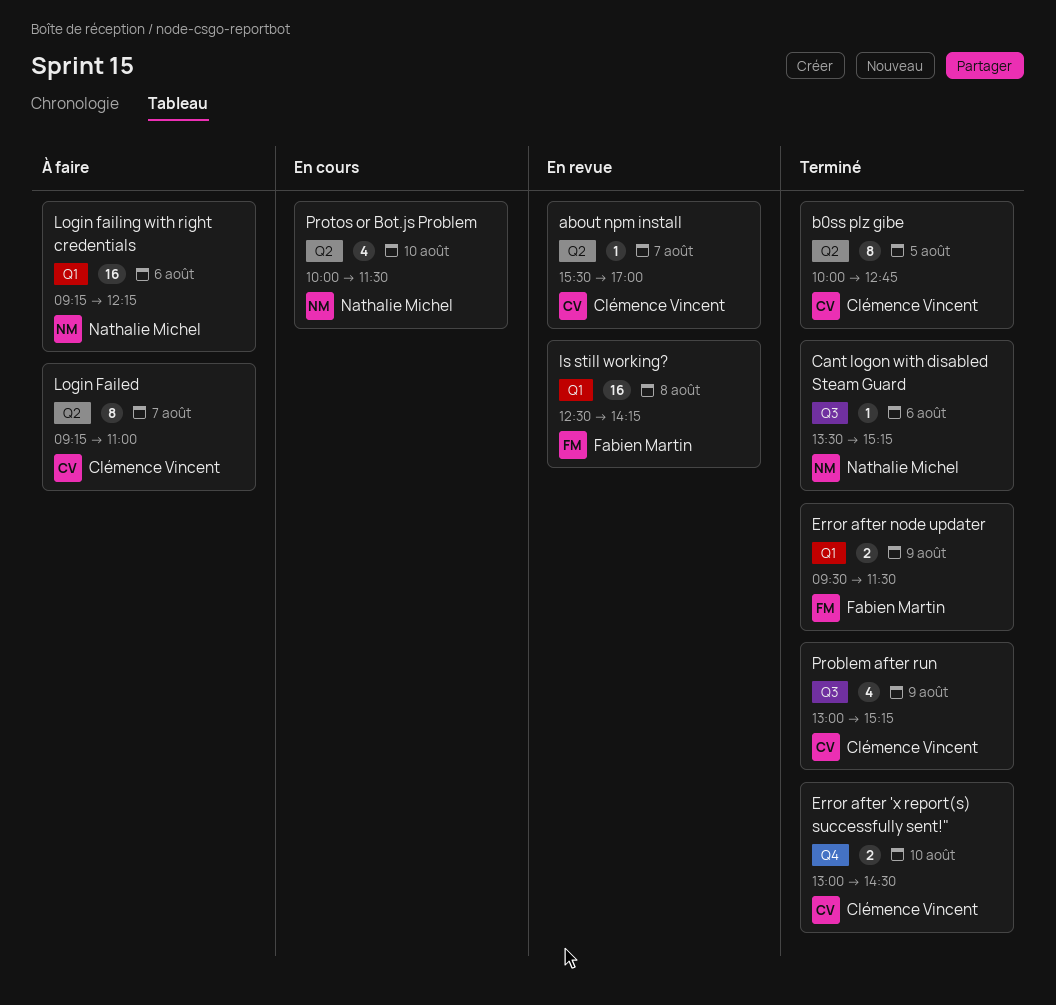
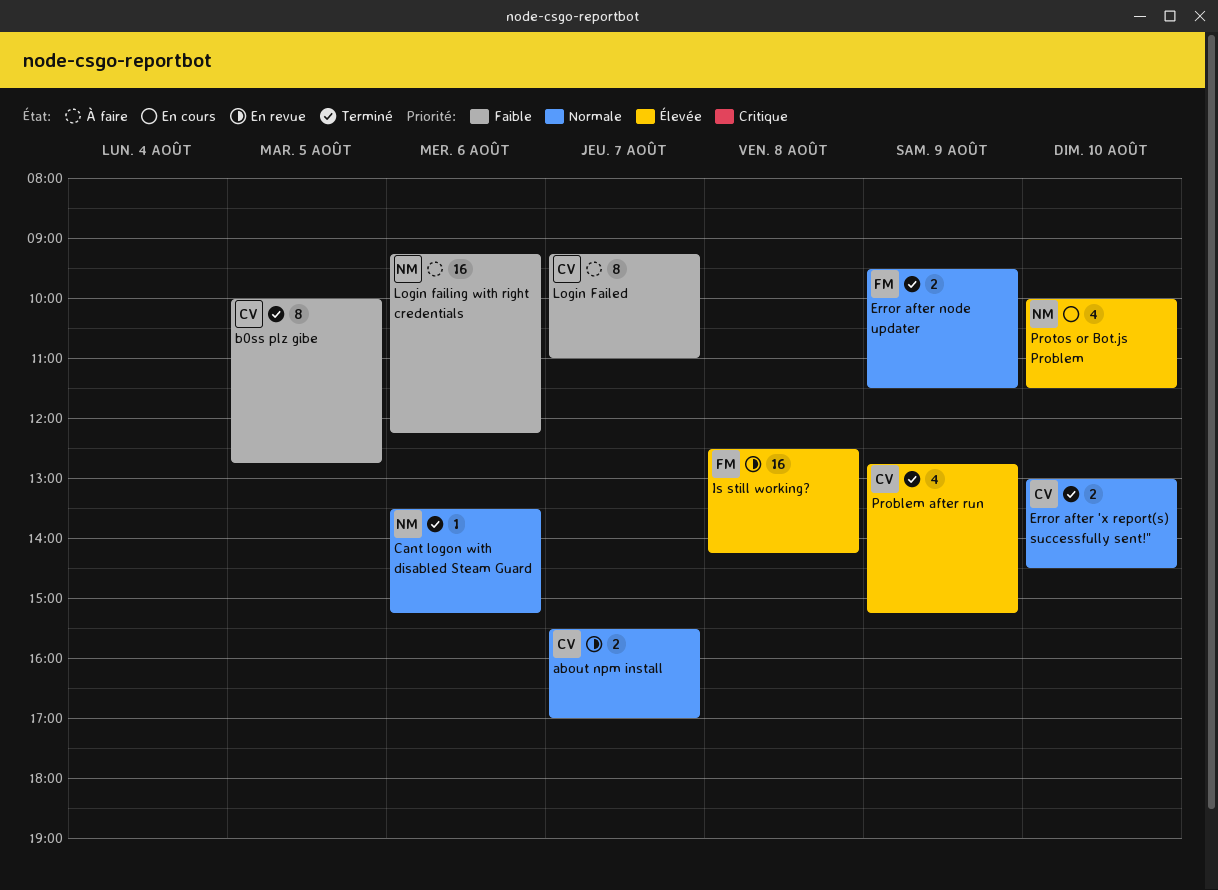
about npm install, estimate: 1 -> 2
Problem after run, begins: 13:00 -> 12:45

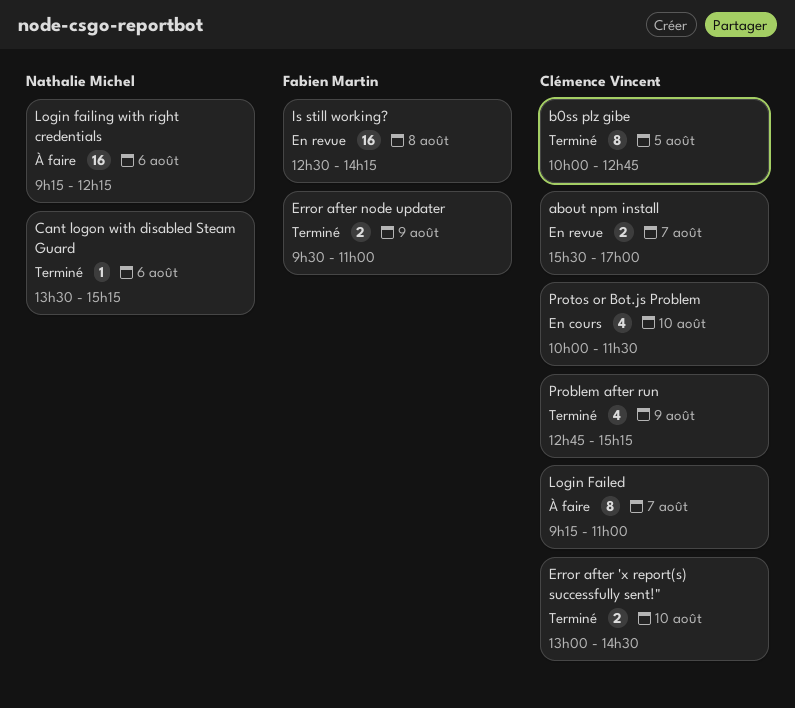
Error after node updater, ends: 11:30 -> 11:00
Protos or Bot.js Problem, owner: Nathalie Michel -> Clémence Vincent

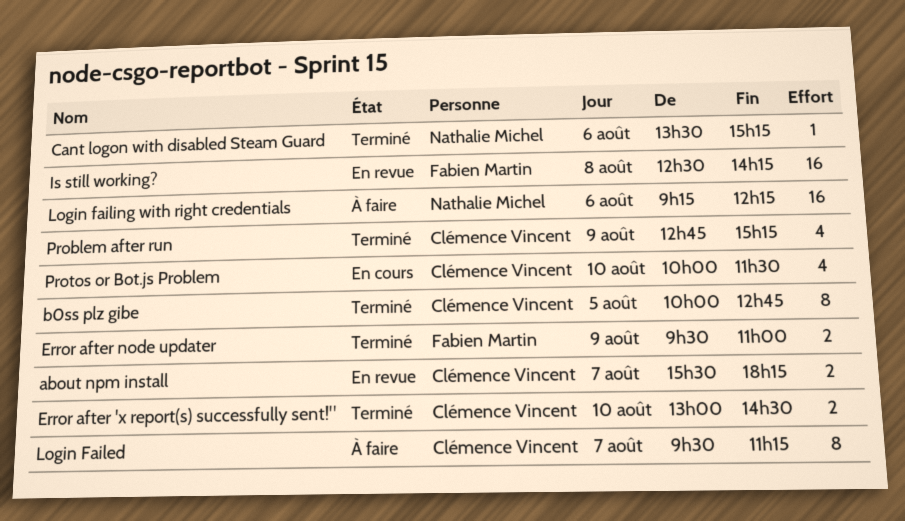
about npm install, ends: 17:00 -> 18:15
Login Failed, begins: 09:15 -> 09:30
Login Failed, ends: 11:00 -> 11:15

